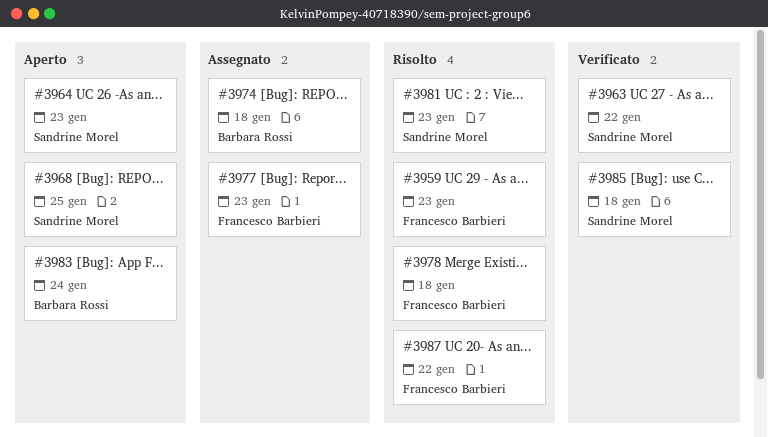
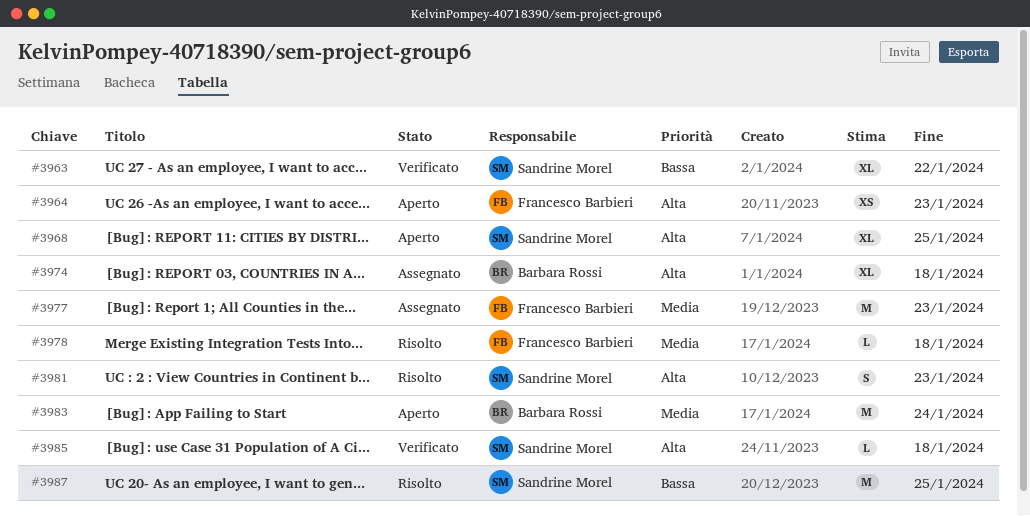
#3959: present -> none
#3964, owner: Sandrine Morel -> Francesco Barbieri
#3987, owner: Francesco Barbieri -> Sandrine Morel
#3987, due: Jan 22 -> Jan 25

